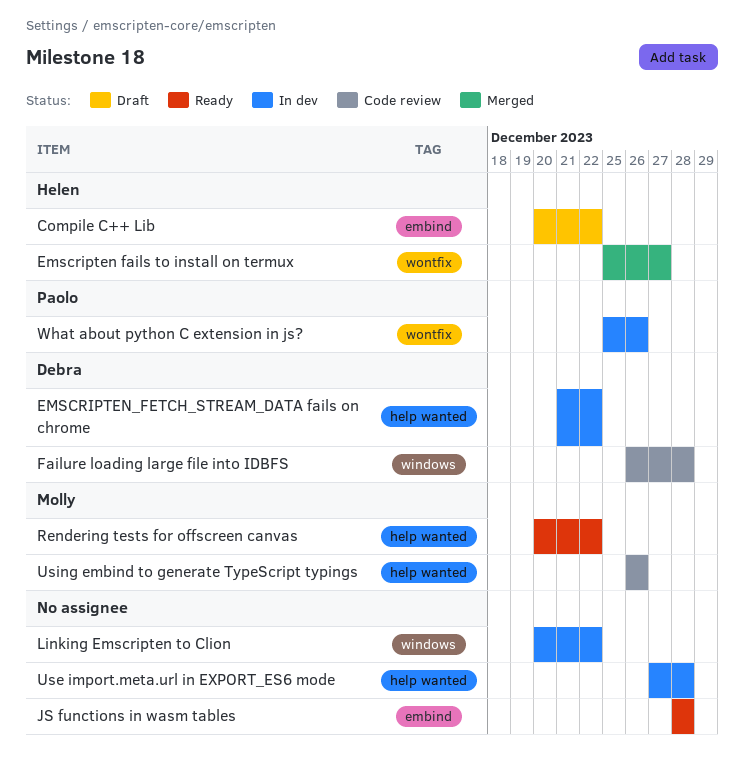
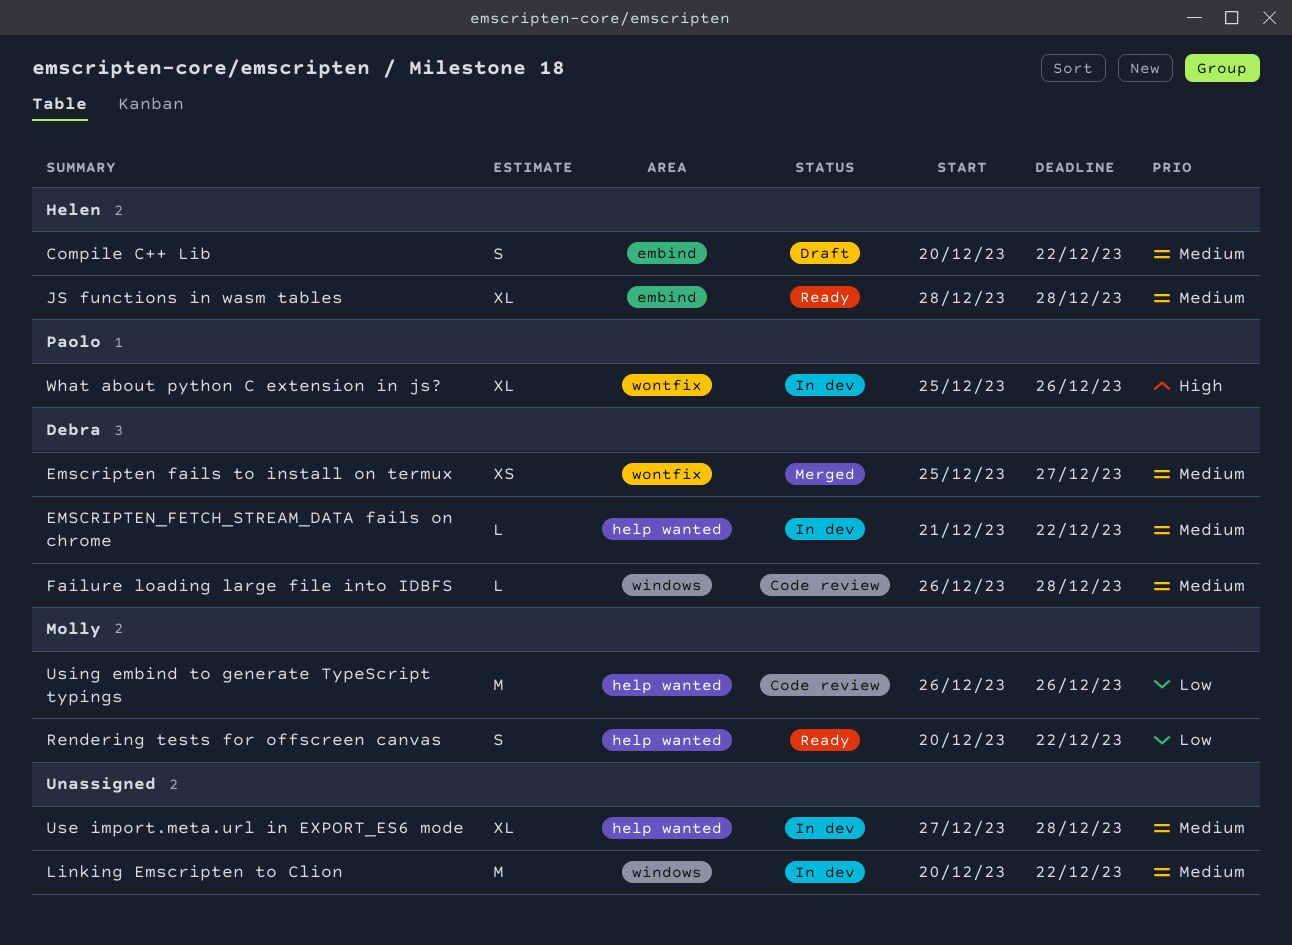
Emscripten fails to install on termux, owner: Helen -> Debra
JS functions in wasm tables, owner: none -> Helen

